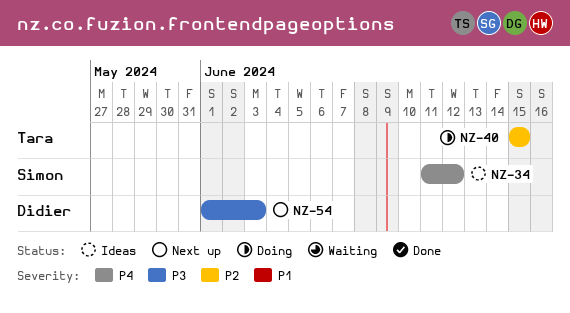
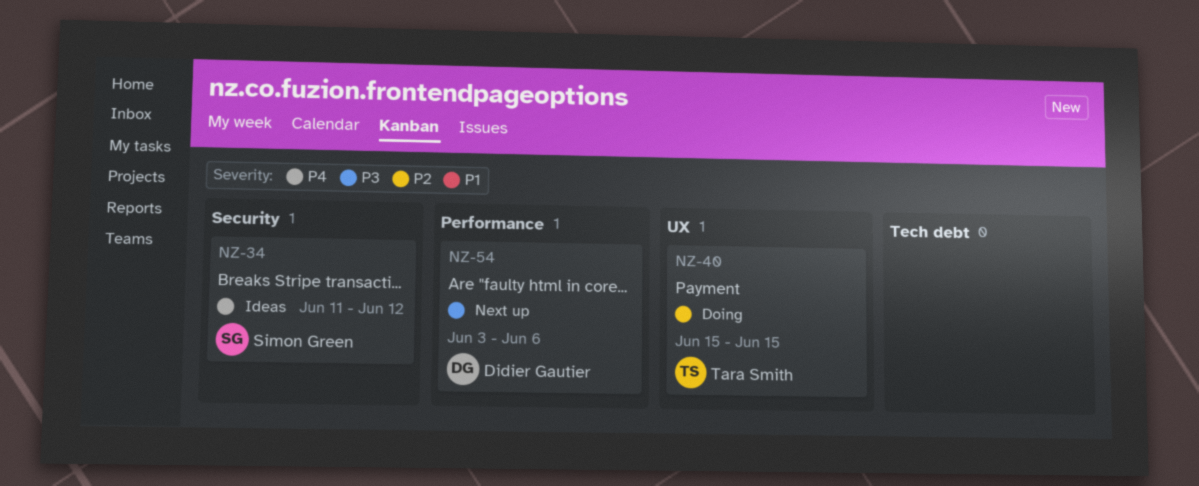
NZ-54, start: Jun 1 -> Jun 3
NZ-54, due: Jun 3 -> Jun 6

